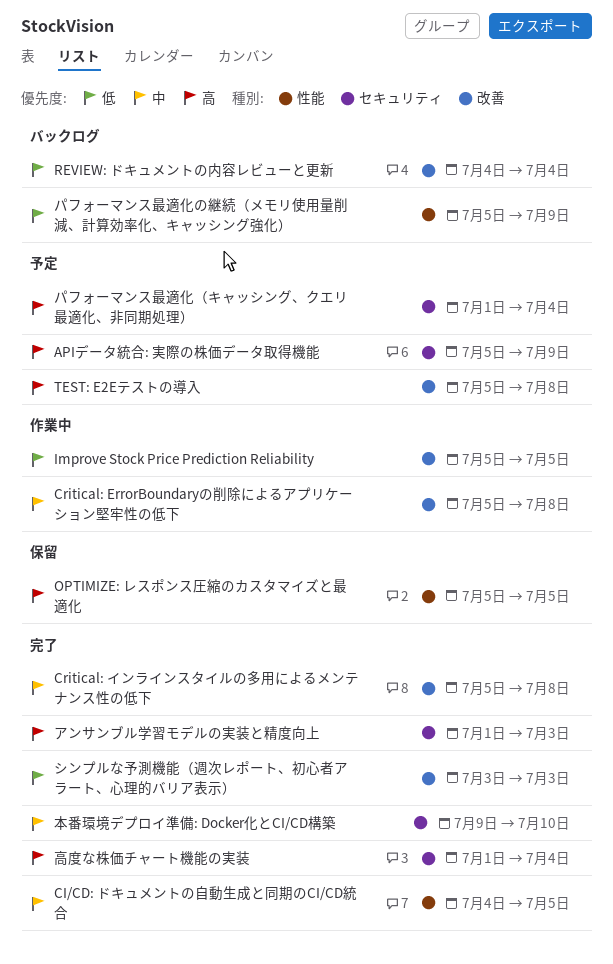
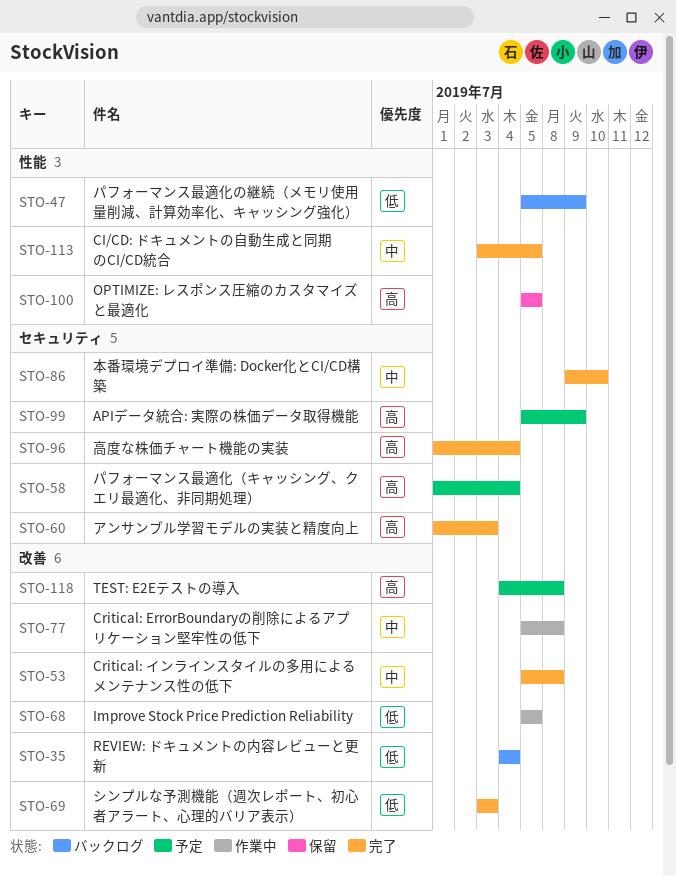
CI/CD: ドキュメントの自動生成と同期のCI/CD統合, start: Jul 4 -> Jul 3
TEST: E2Eテストの導入, start: Jul 5 -> Jul 4

